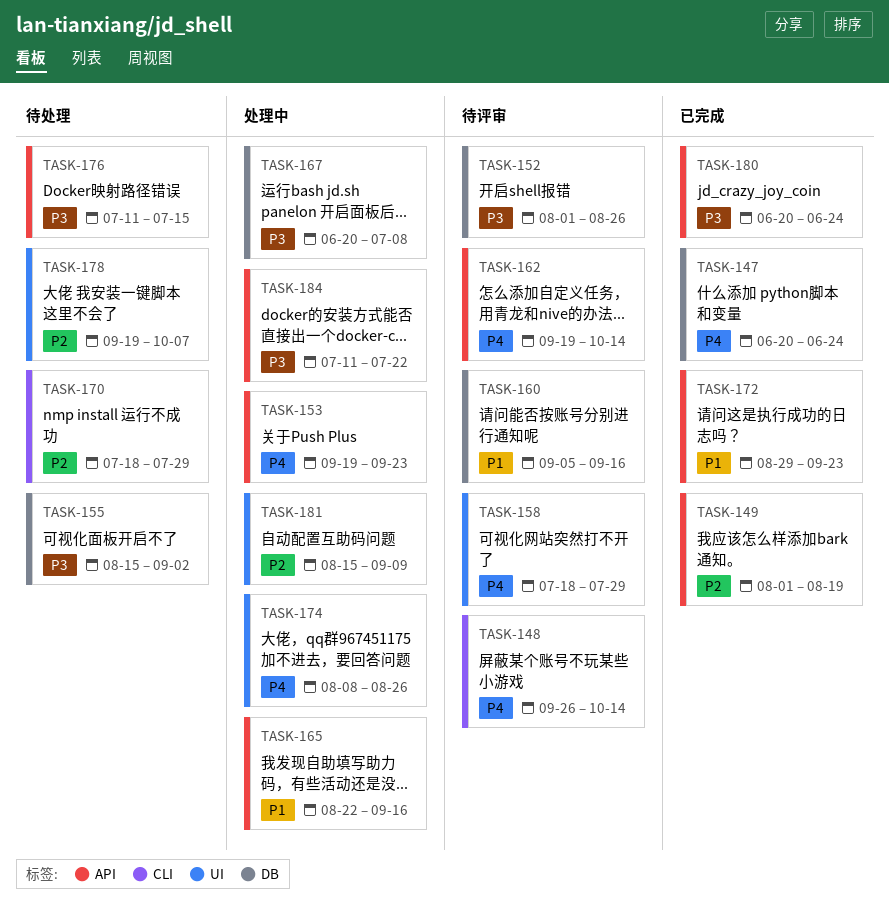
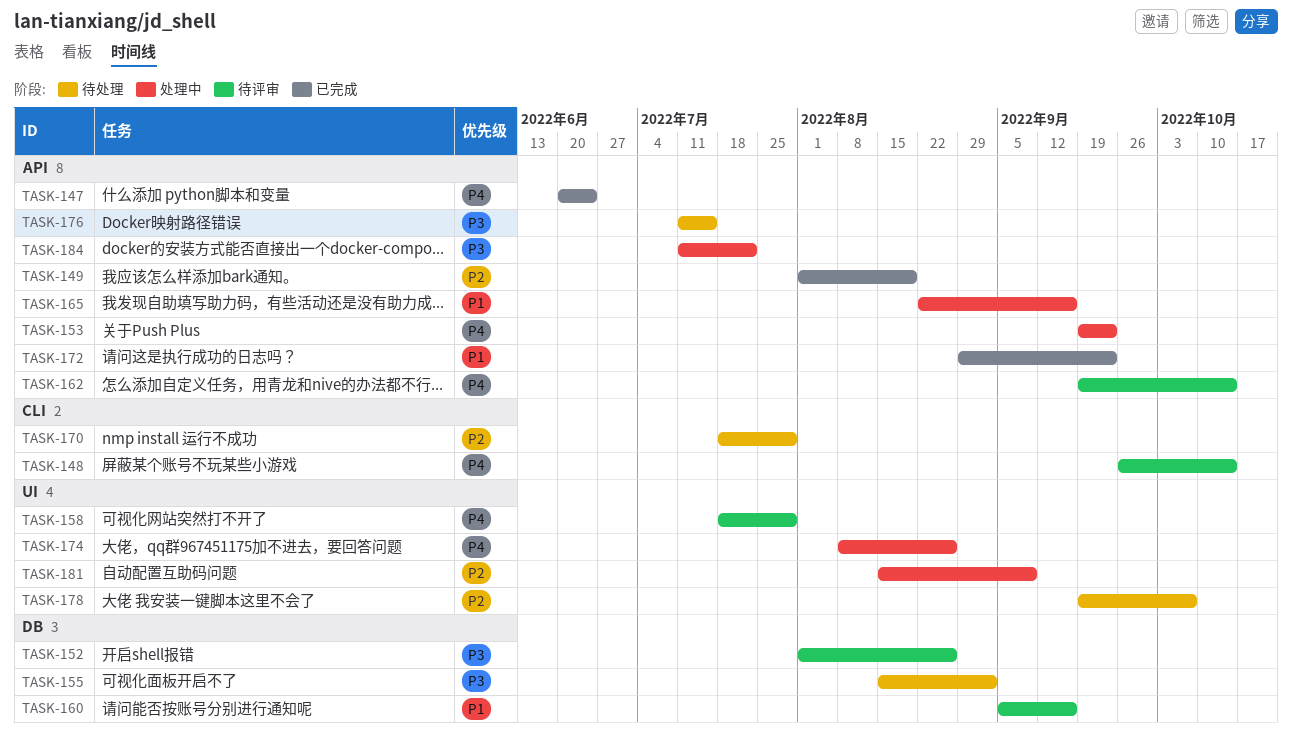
TASK-147, label: DB -> API
TASK-167: present -> none
TASK-180: present -> none

